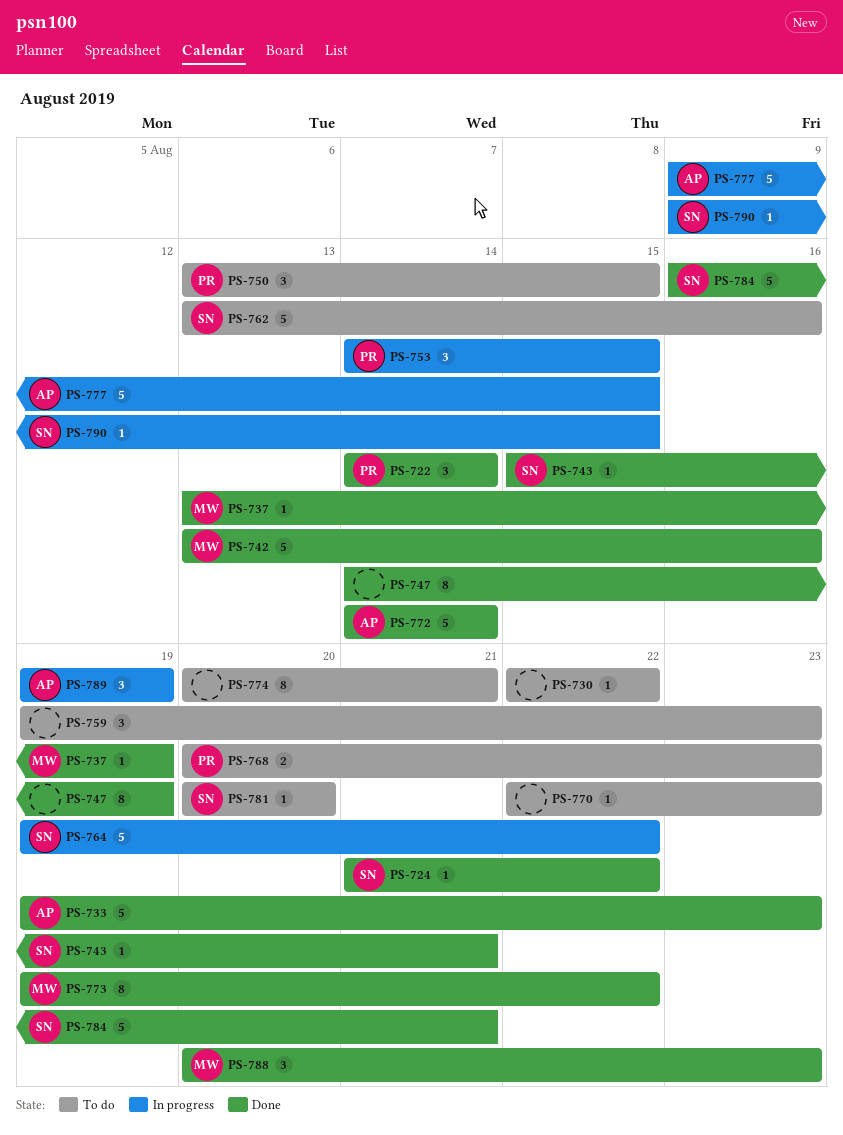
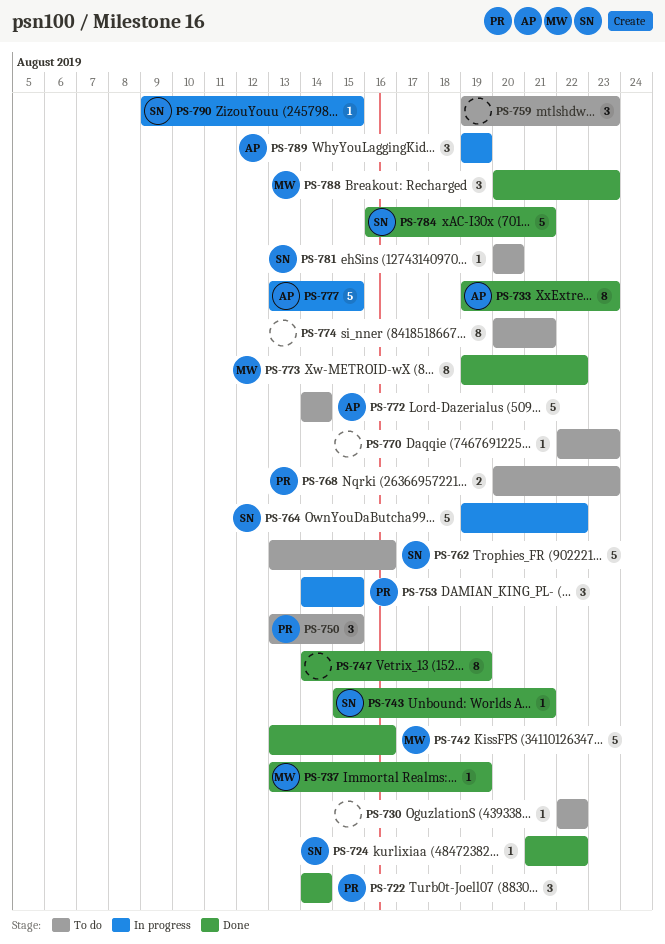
PS-733, estimate: 5 -> 8
PS-772, status: Done -> To do
PS-777, start: Aug 9 -> Aug 13

